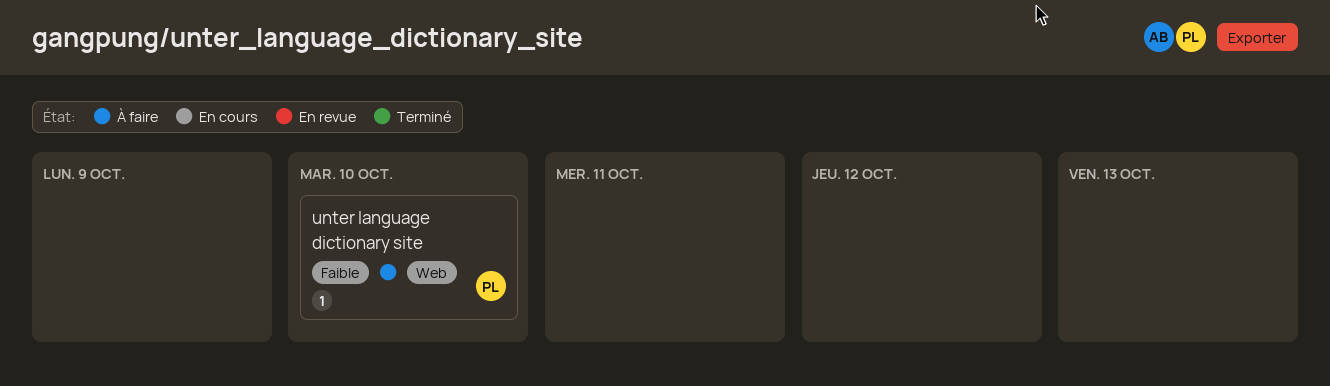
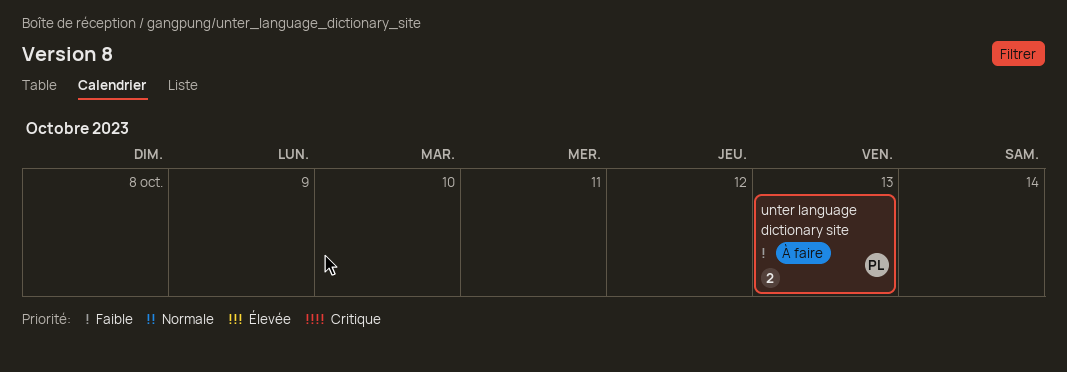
unter language dictionary site, estimate: 1 -> 2
unter language dictionary site, due: Oct 10 -> Oct 13

